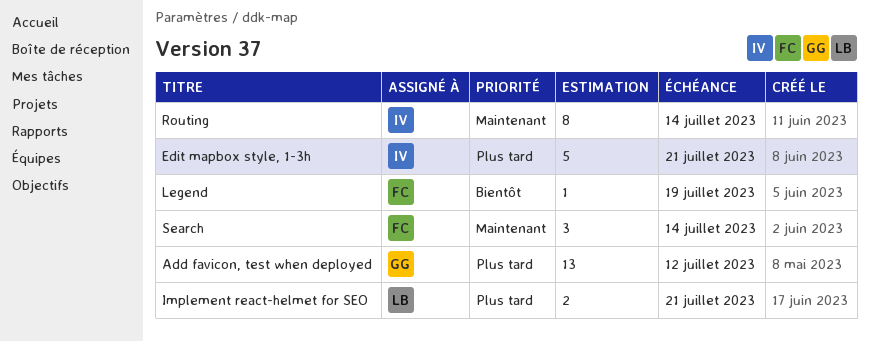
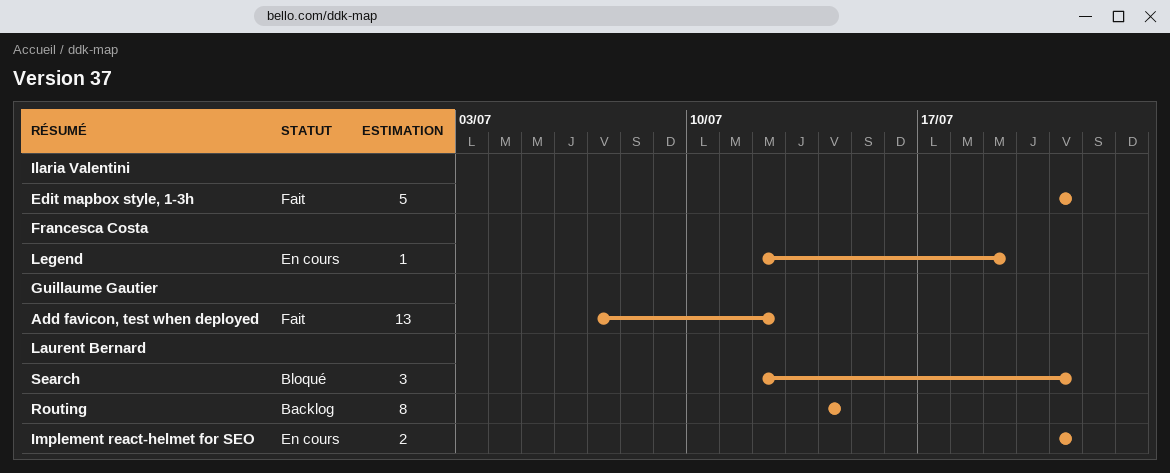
Routing, owner: Ilaria Valentini -> Laurent Bernard
Search, owner: Francesca Costa -> Laurent Bernard
Search, due: Jul 14 -> Jul 21

